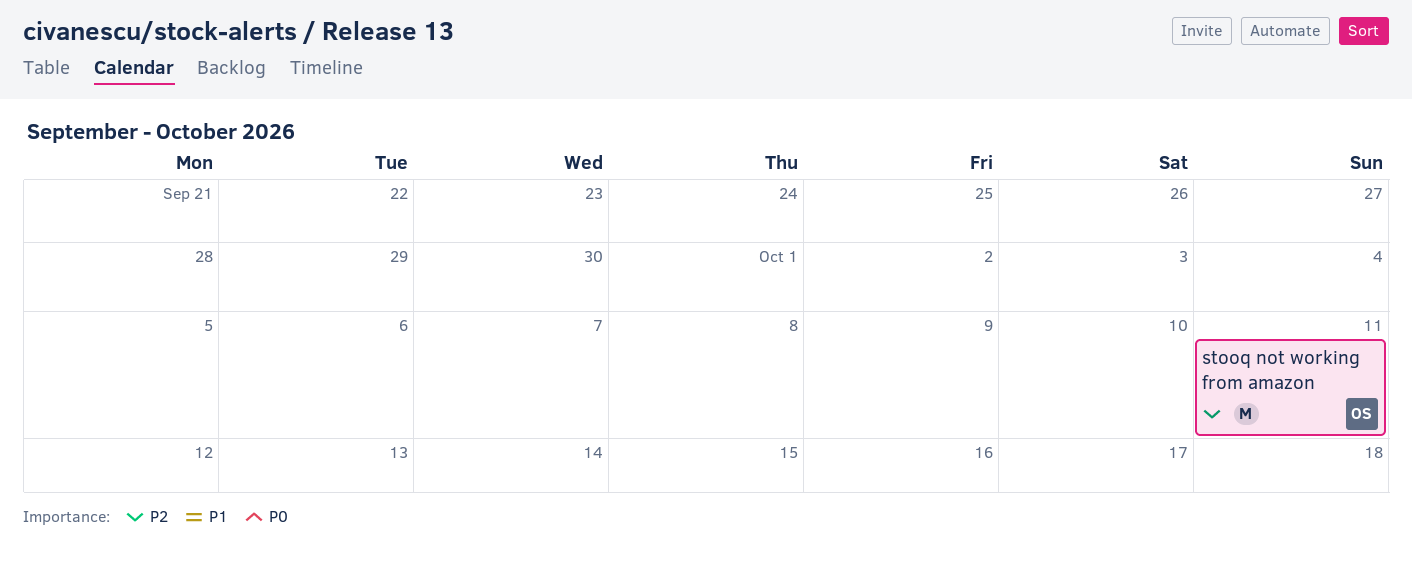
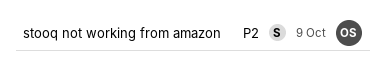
stooq not working from amazon, estimate: M -> S
stooq not working from amazon, due: Oct 11 -> Oct 9

